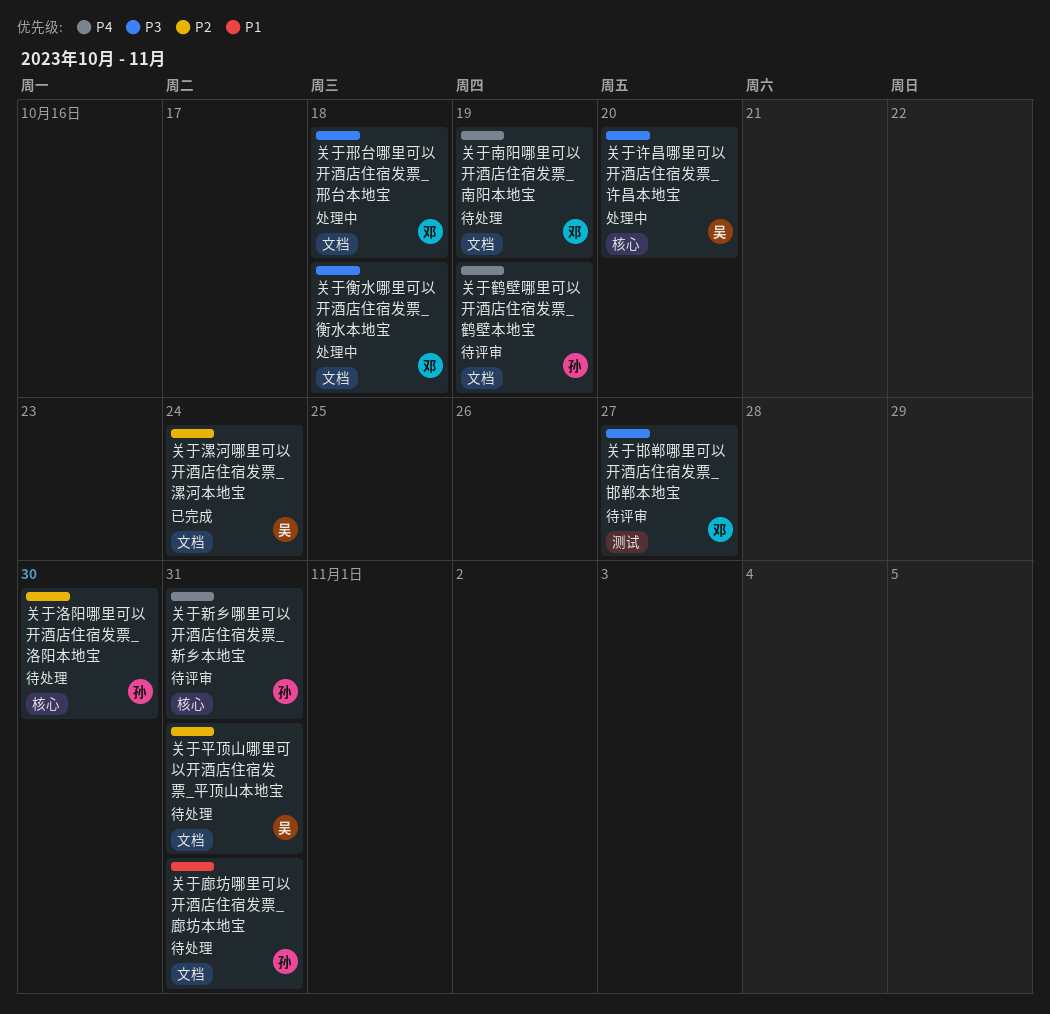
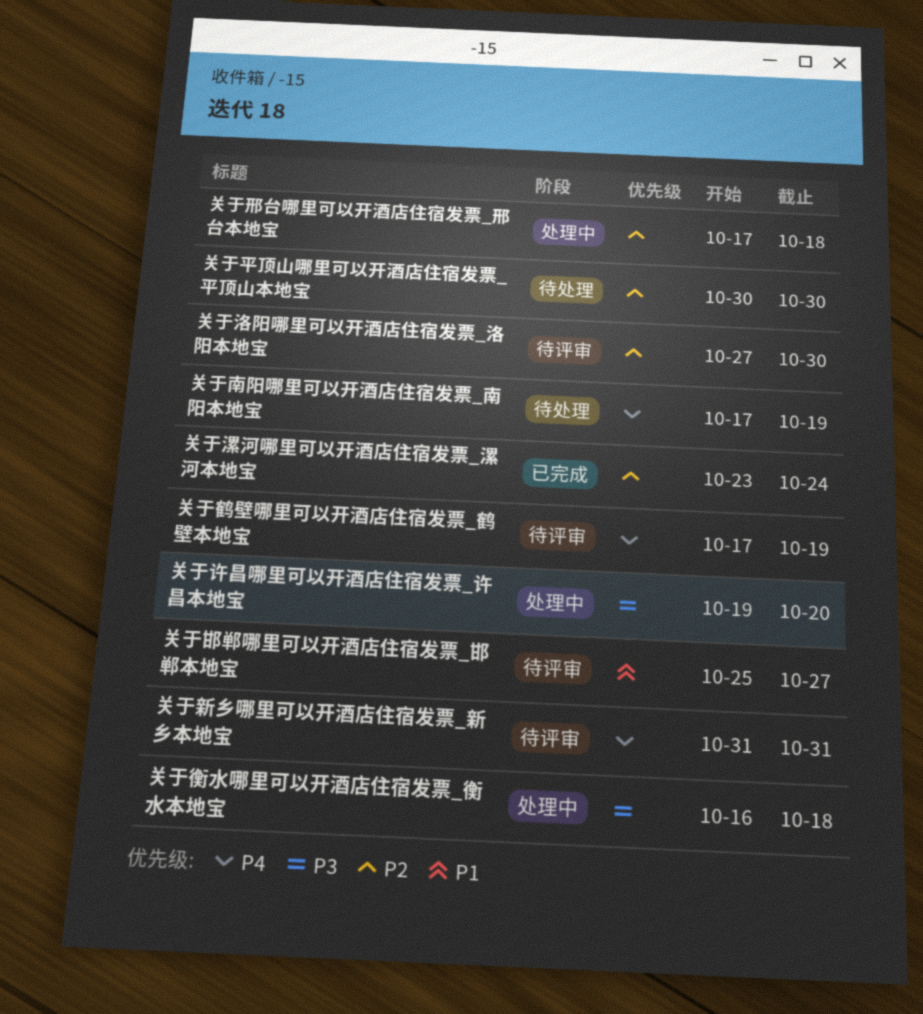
关于平顶山哪里可以开酒店住宿发票_平顶山本地宝, due: Oct 31 -> Oct 30
关于廊坊哪里可以开酒店住宿发票_廊坊本地宝: present -> none
关于洛阳哪里可以开酒店住宿发票_洛阳本地宝, status: 待处理 -> 待评审
关于邢台哪里可以开酒店住宿发票_邢台本地宝, priority: P3 -> P2
关于邯郸哪里可以开酒店住宿发票_邯郸本地宝, priority: P3 -> P1

